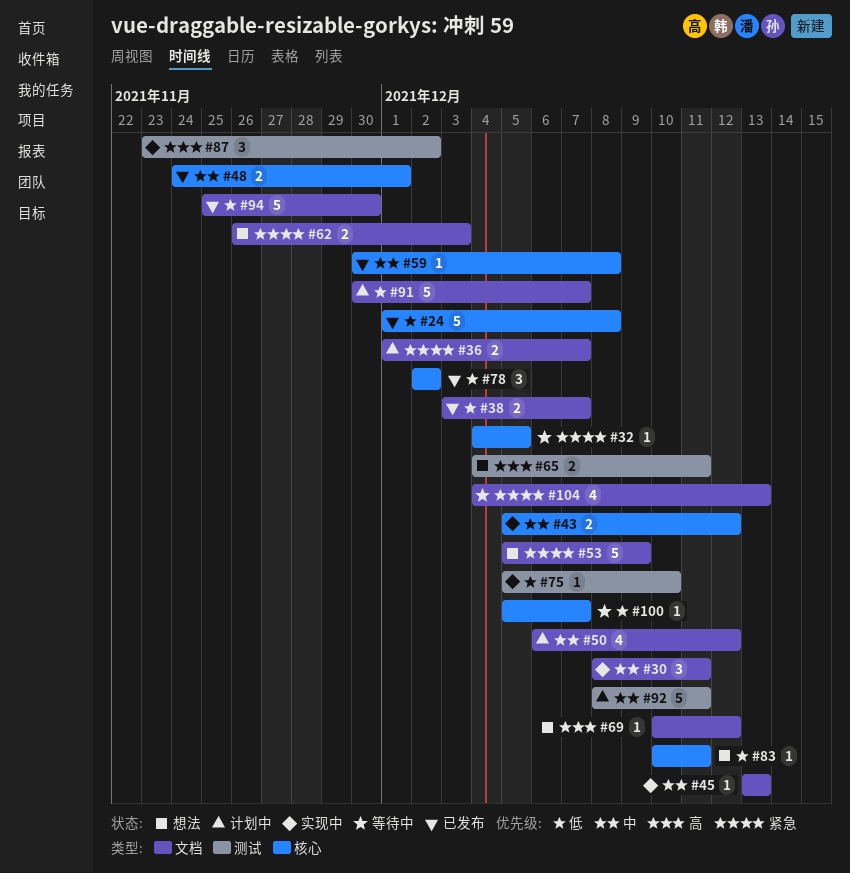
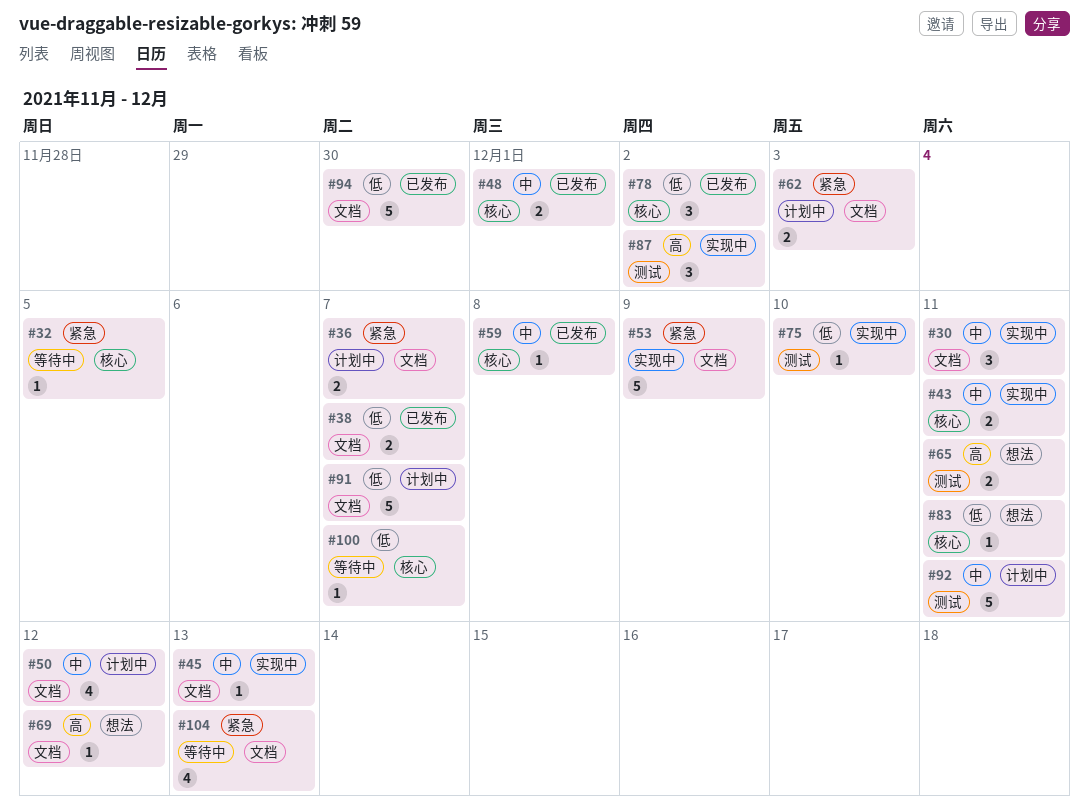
#24: present -> none
#43, due: Dec 12 -> Dec 11
#53, status: 想法 -> 实现中
#62, status: 想法 -> 计划中

